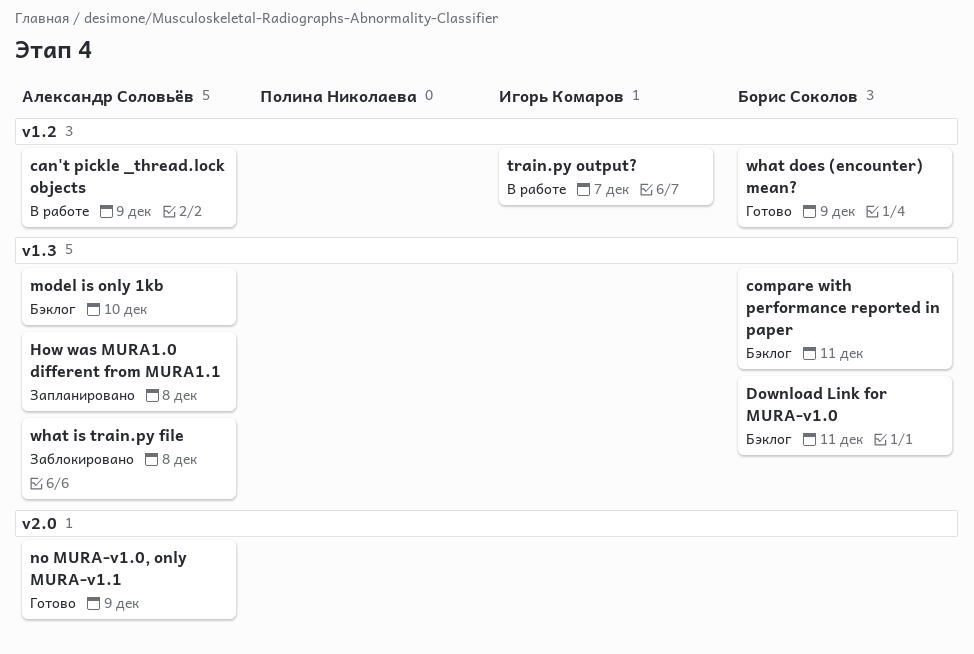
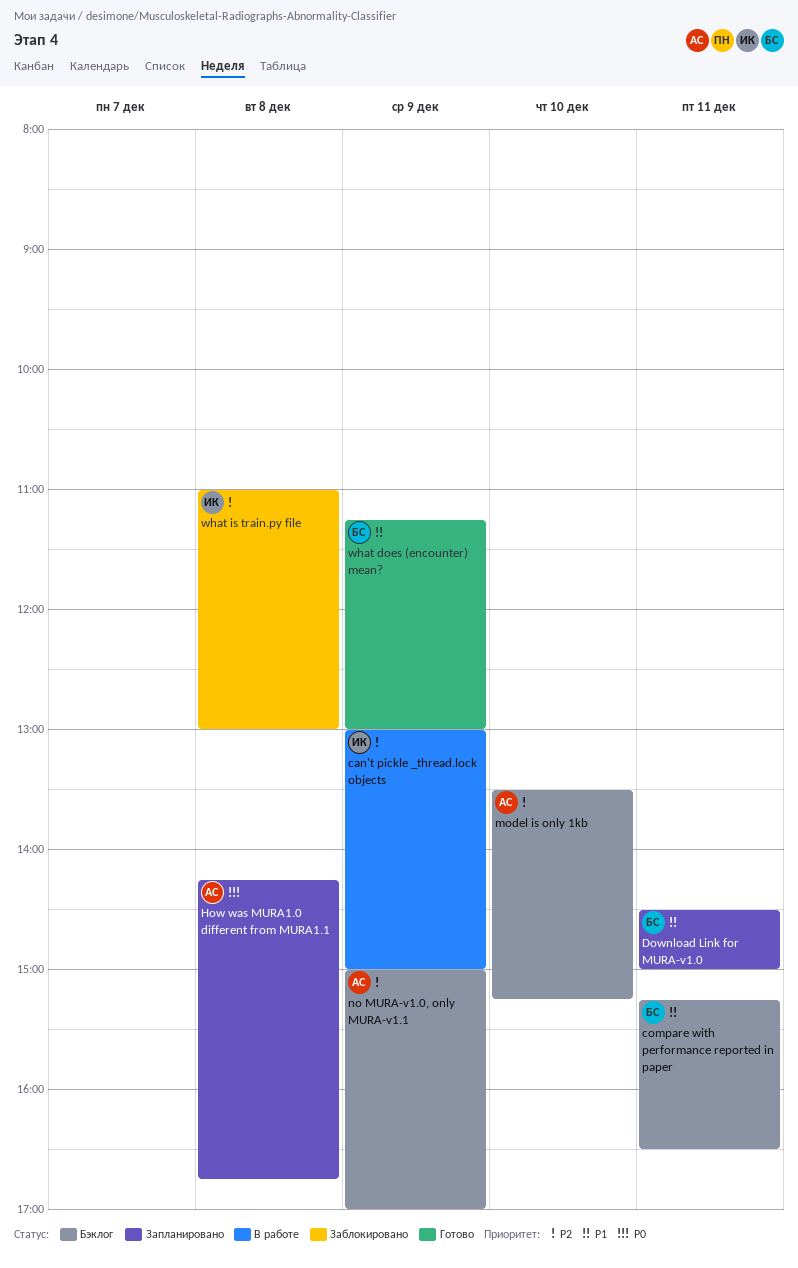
can't pickle _thread.lock objects, owner: Александр Соловьёв -> Игорь Комаров
Download Link for MURA-v1.0, status: Бэклог -> Запланировано
no MURA-v1.0, only MURA-v1.1, status: Готово -> Бэклог
train.py output?: present -> none
what is train.py file, owner: Александр Соловьёв -> Игорь Комаров

